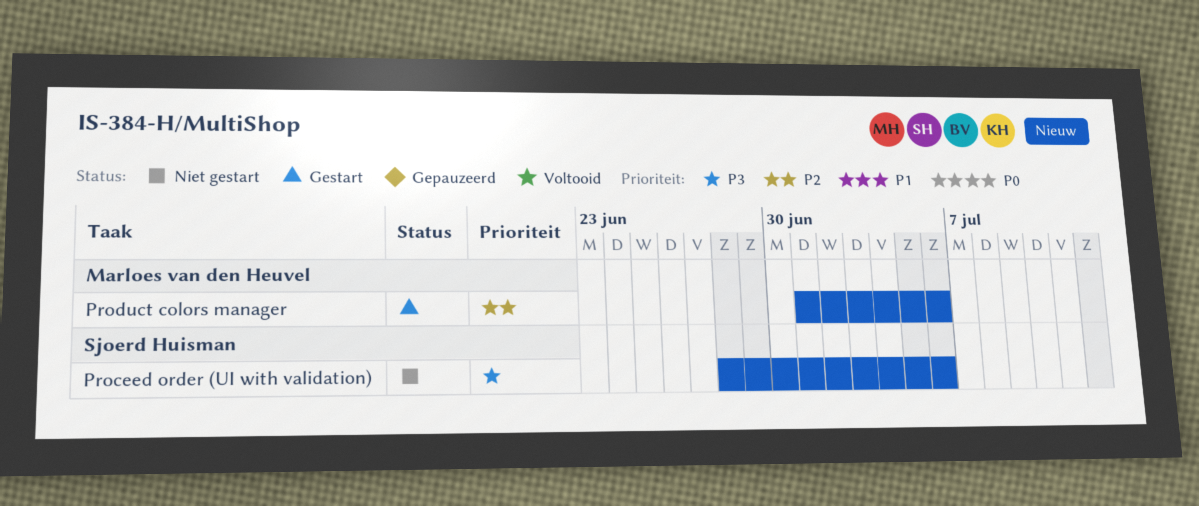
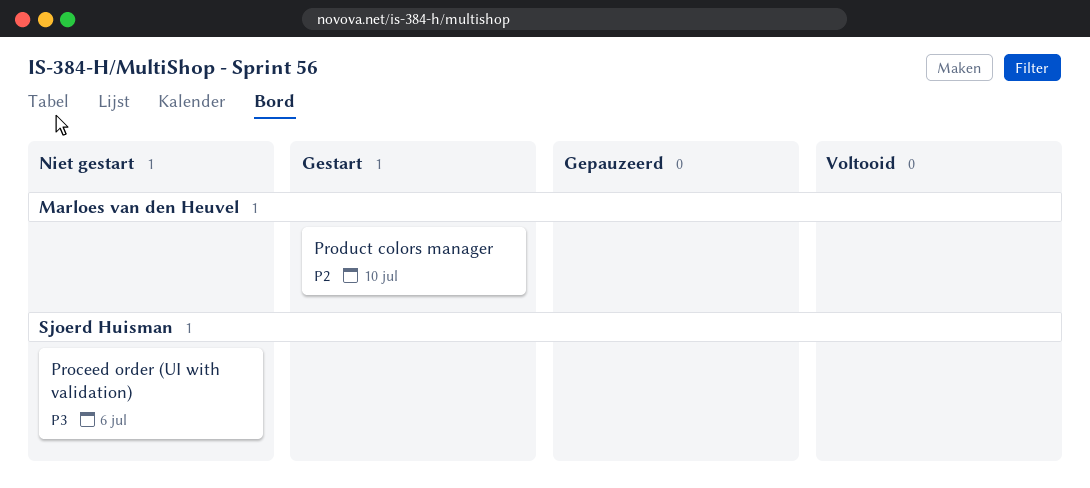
Product colors manager, due: Jul 6 -> Jul 10

